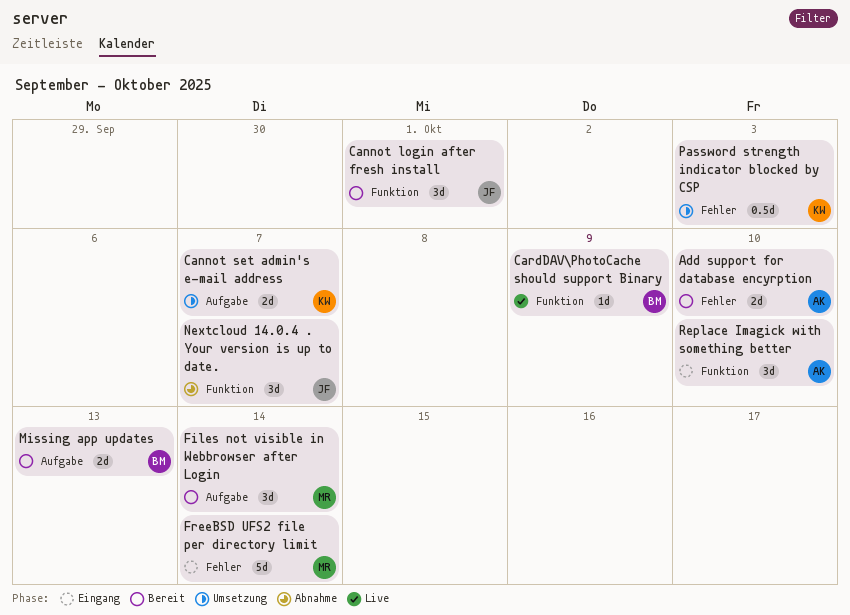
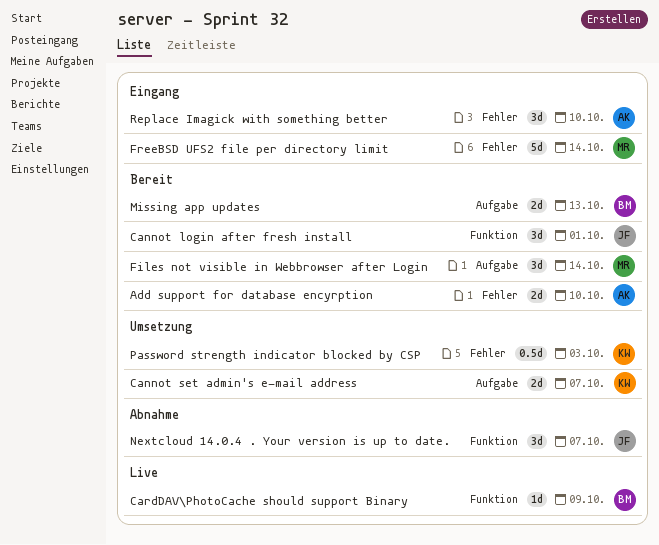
Replace Imagick with something better, label: Funktion -> Fehler

